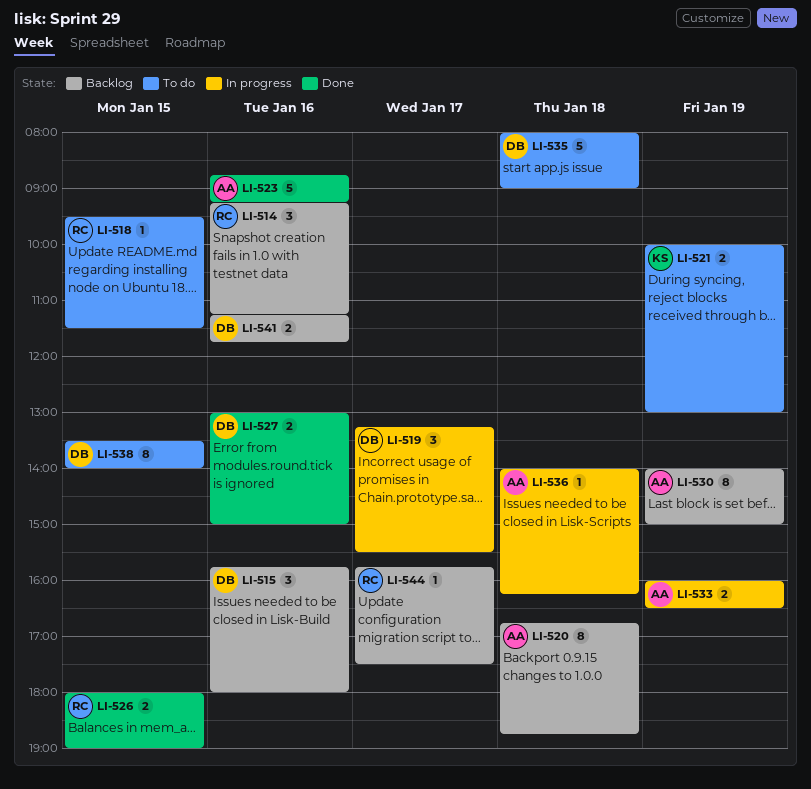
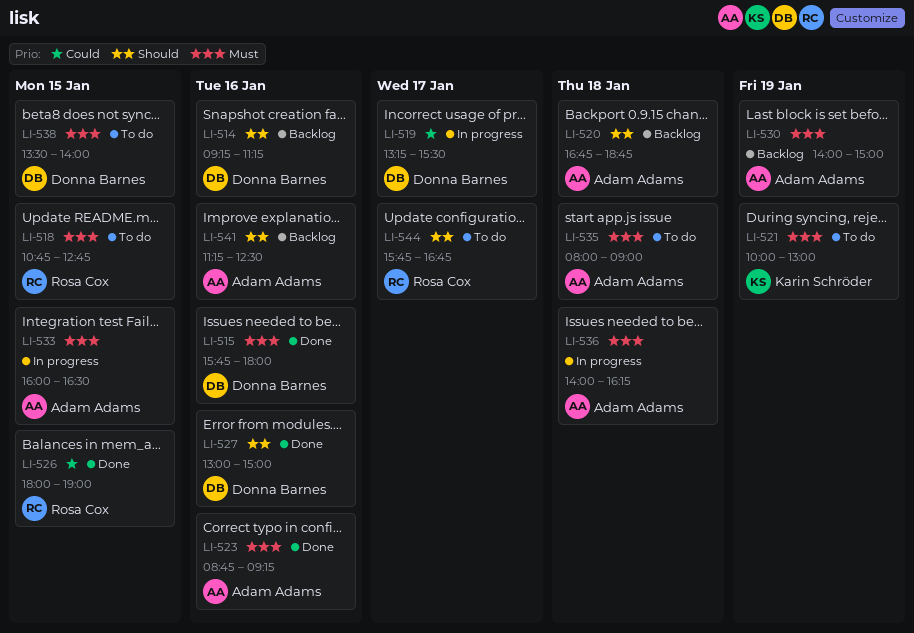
LI-514, owner: Rosa Cox -> Donna Barnes
LI-515, status: Backlog -> Done
LI-518, begins: 09:30 -> 10:45
LI-518, ends: 11:30 -> 12:45
LI-533, day: Jan 19 -> Jan 15
LI-535, owner: Donna Barnes -> Adam Adams
LI-541, owner: Donna Barnes -> Adam Adams
LI-541, ends: 11:45 -> 12:30
LI-544, status: Backlog -> To do
LI-544, ends: 17:30 -> 16:45

